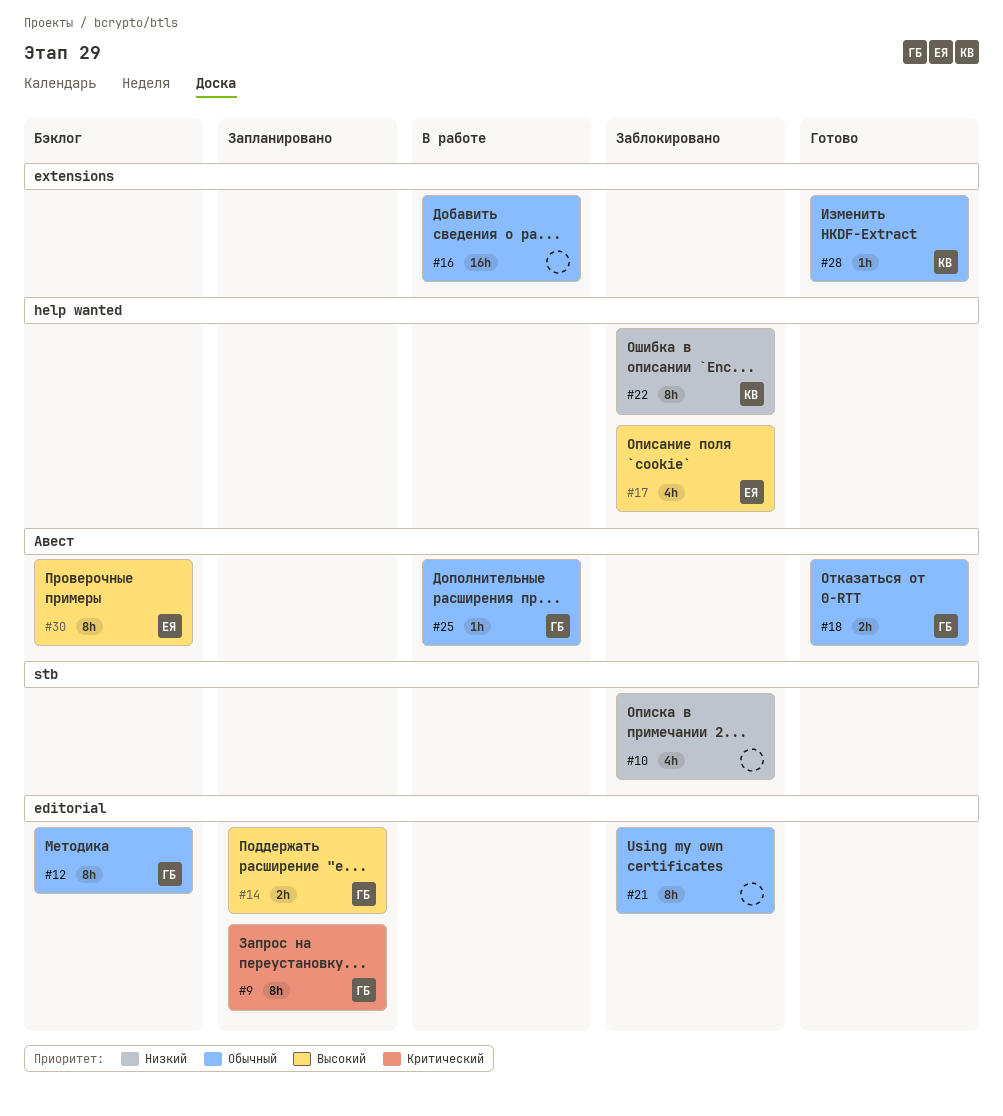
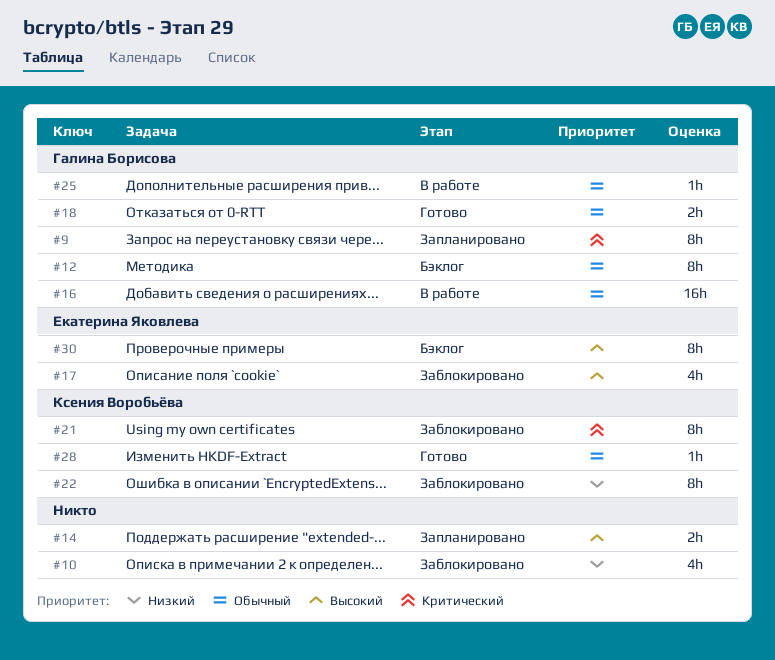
#14, owner: Галина Борисова -> none
#16, owner: none -> Галина Борисова
#21, owner: none -> Ксения Воробьёва
#21, priority: Обычный -> Критический

